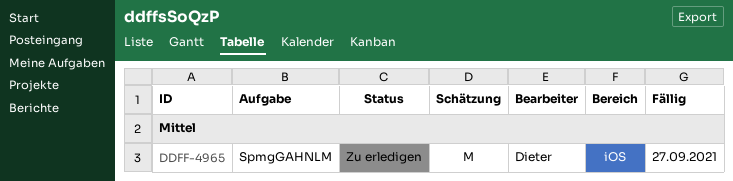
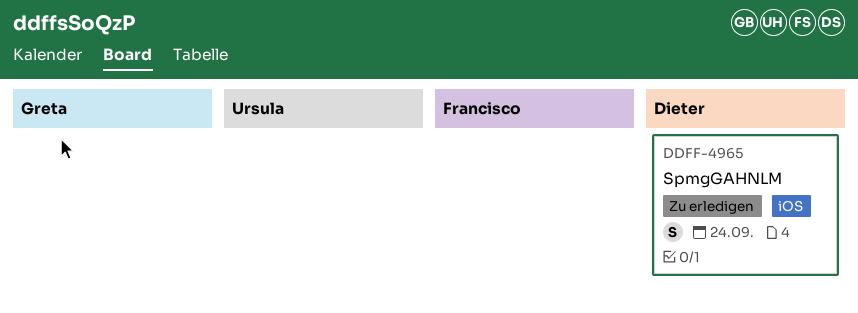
DDFF-4965, estimate: M -> S
DDFF-4965, due: Sep 27 -> Sep 24

